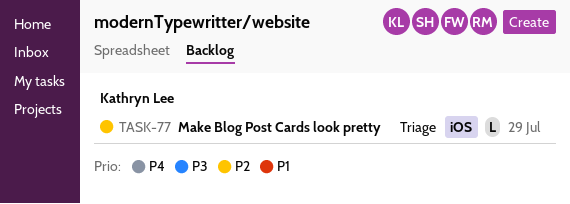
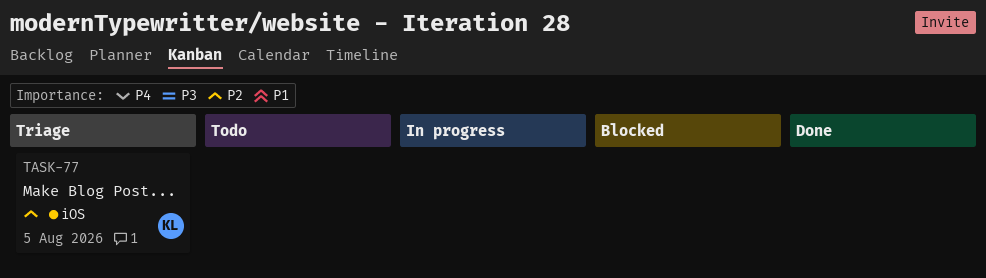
TASK-77, due: Jul 29 -> Aug 5

